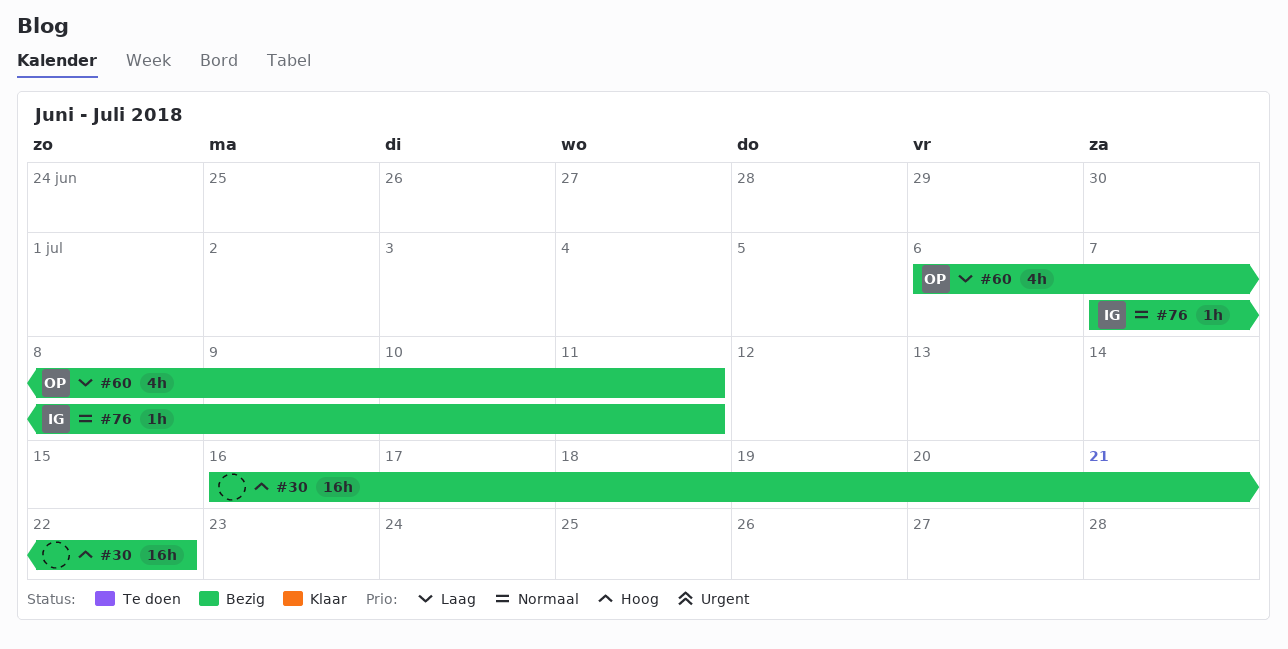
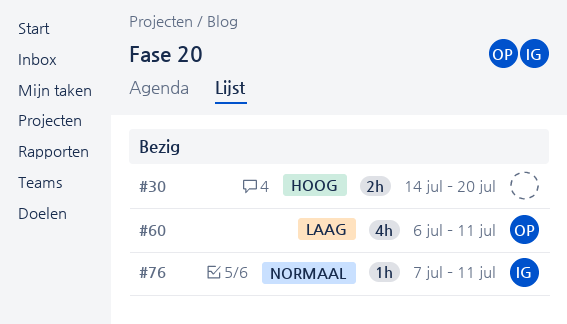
#30, estimate: 16h -> 2h
#30, start: Jul 16 -> Jul 14
#30, due: Jul 22 -> Jul 20

